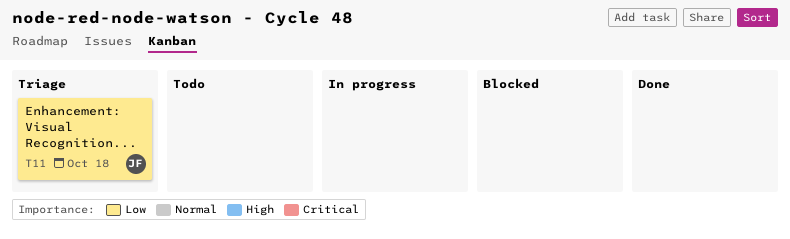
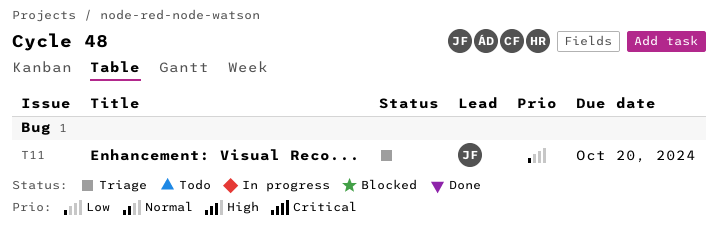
T11, due: Oct 18 -> Oct 20

